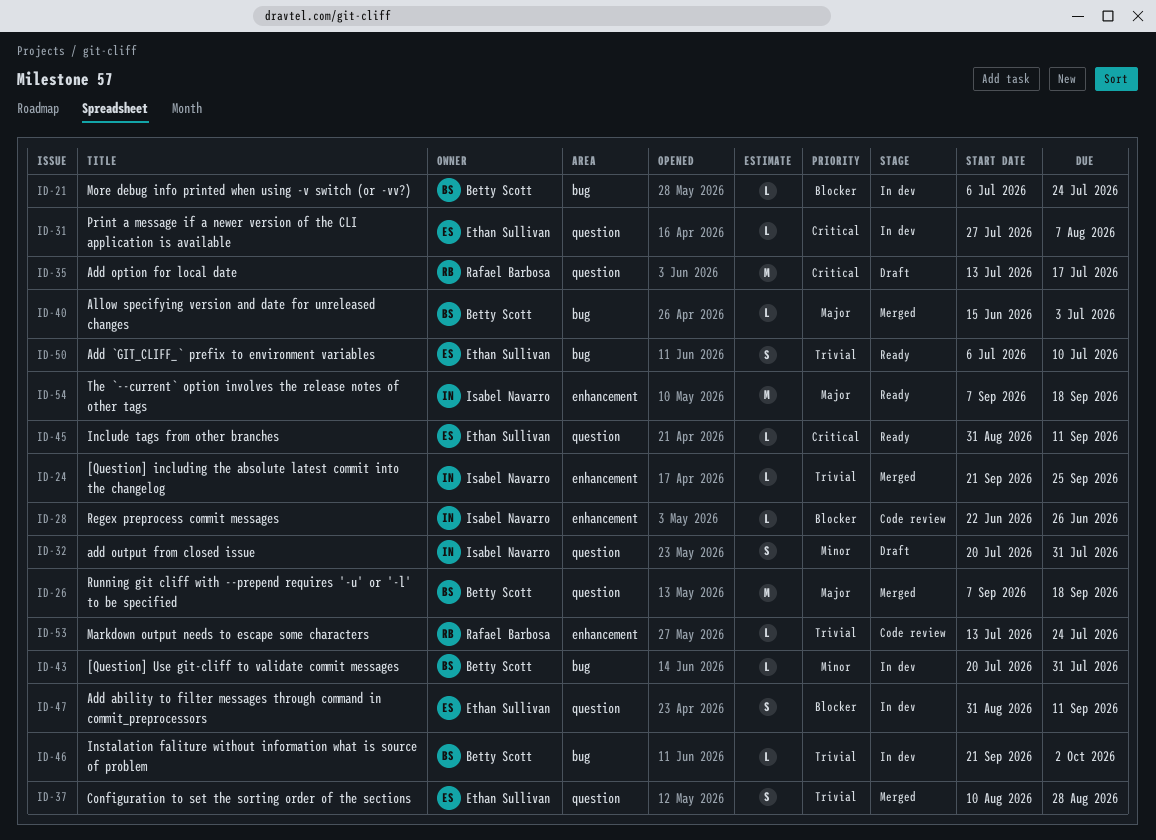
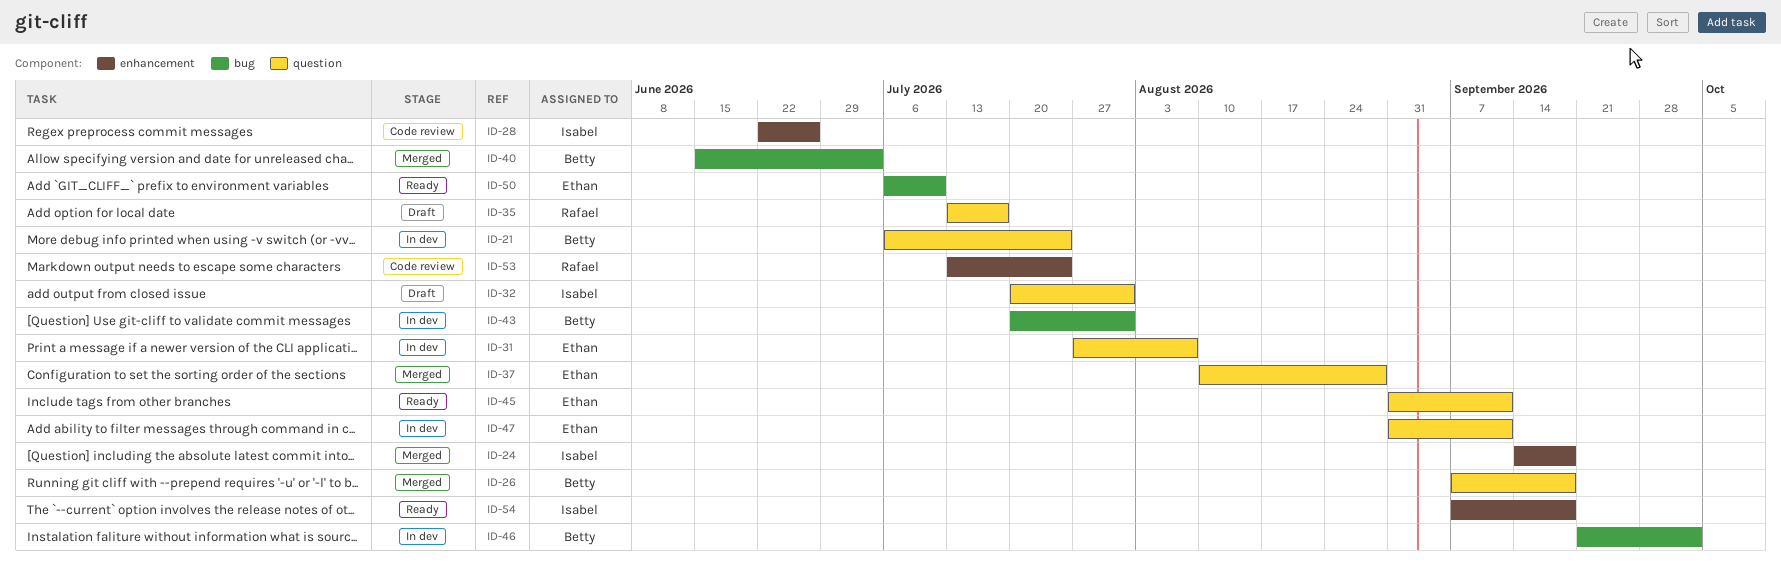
ID-21, label: bug -> question
ID-24, start: Sep 21 -> Sep 14
ID-24, due: Sep 25 -> Sep 18

